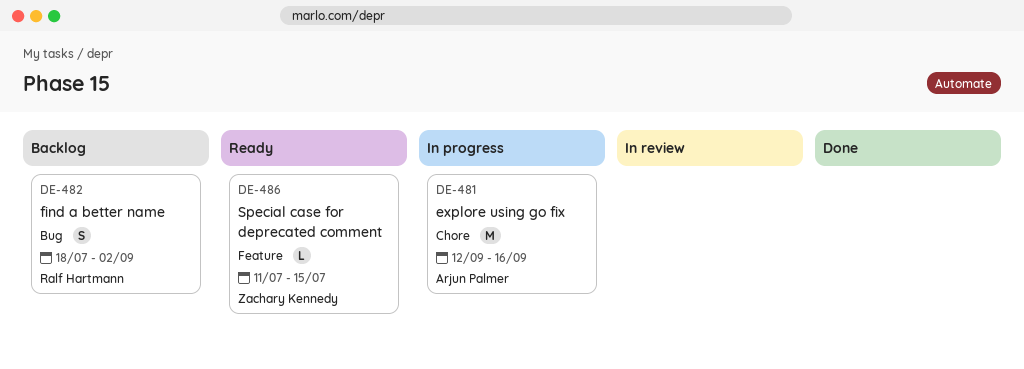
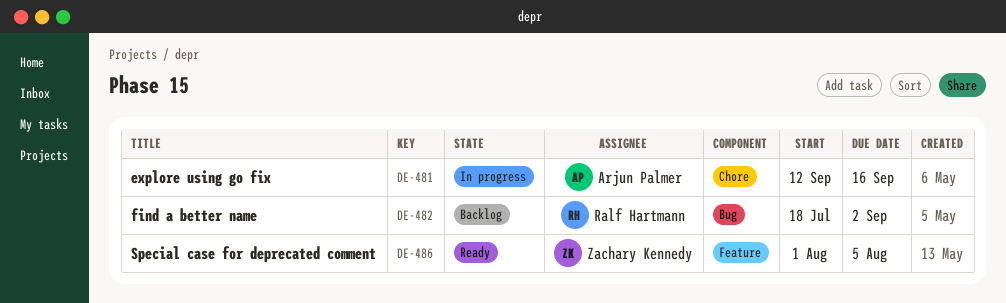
DE-486, start: Jul 11 -> Aug 1
DE-486, due: Jul 15 -> Aug 5

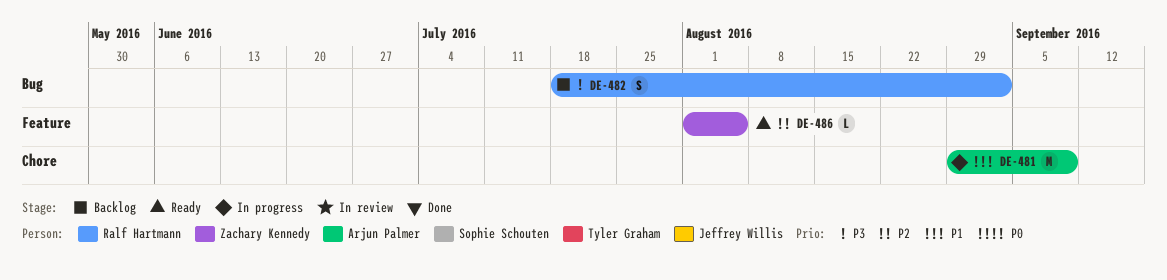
DE-481, start: Sep 12 -> Aug 29
DE-481, due: Sep 16 -> Sep 9

